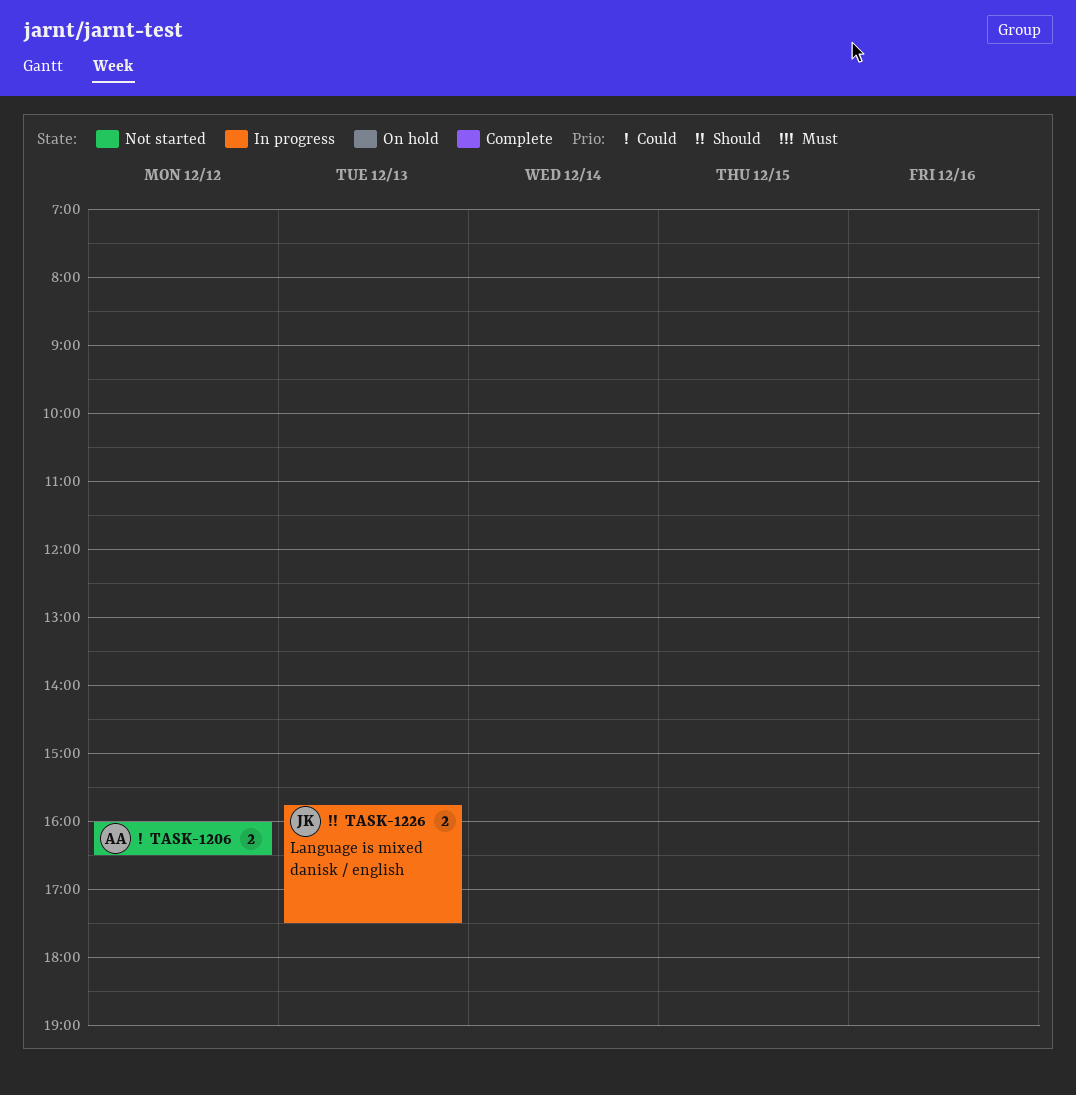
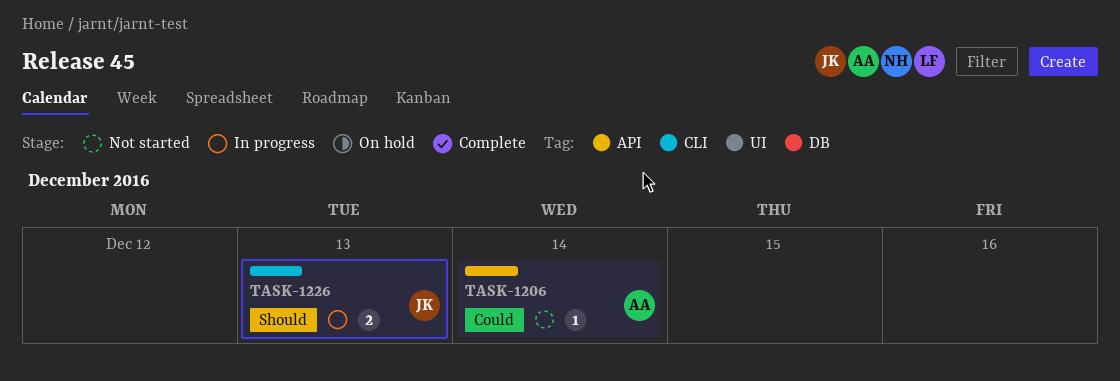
TASK-1206, estimate: 2 -> 1
TASK-1206, day: Dec 12 -> Dec 14

